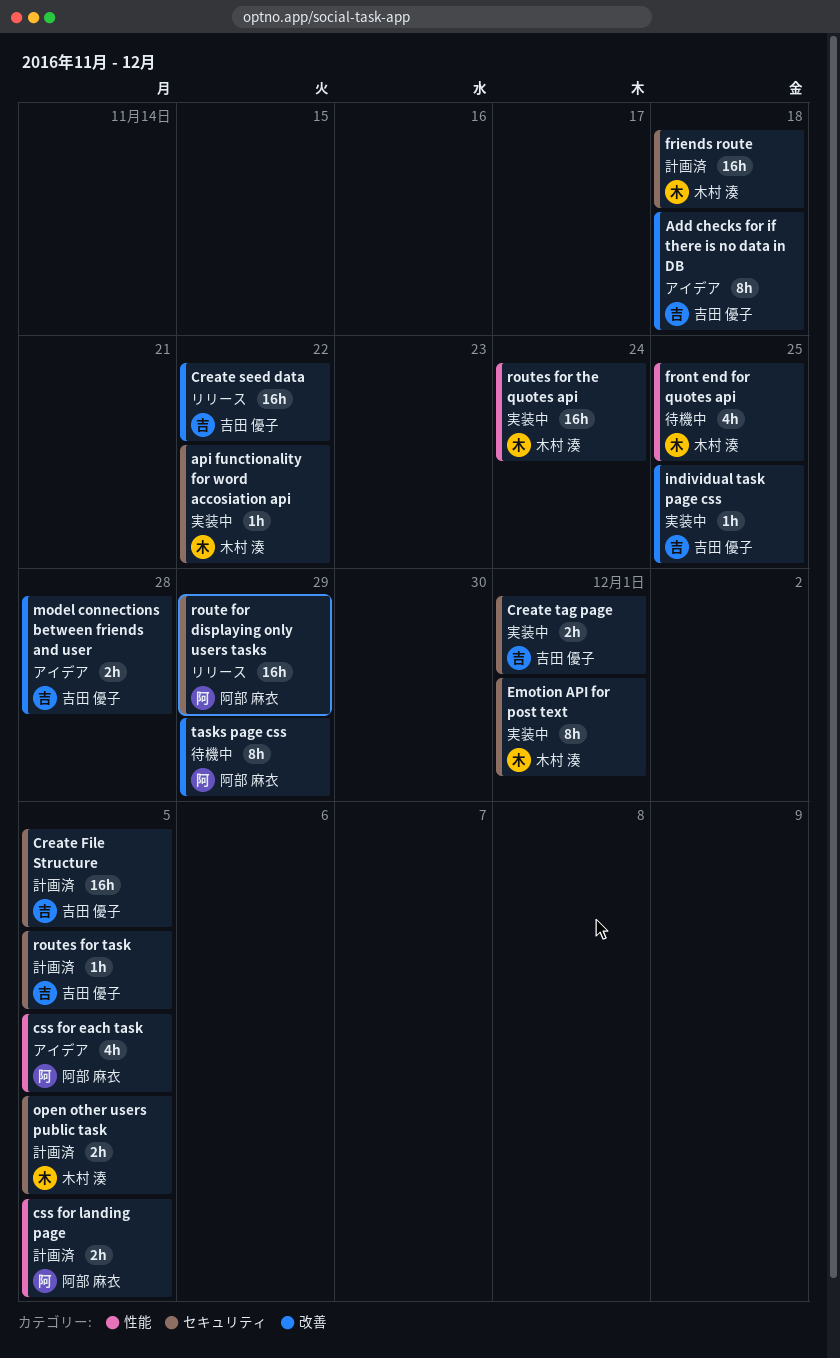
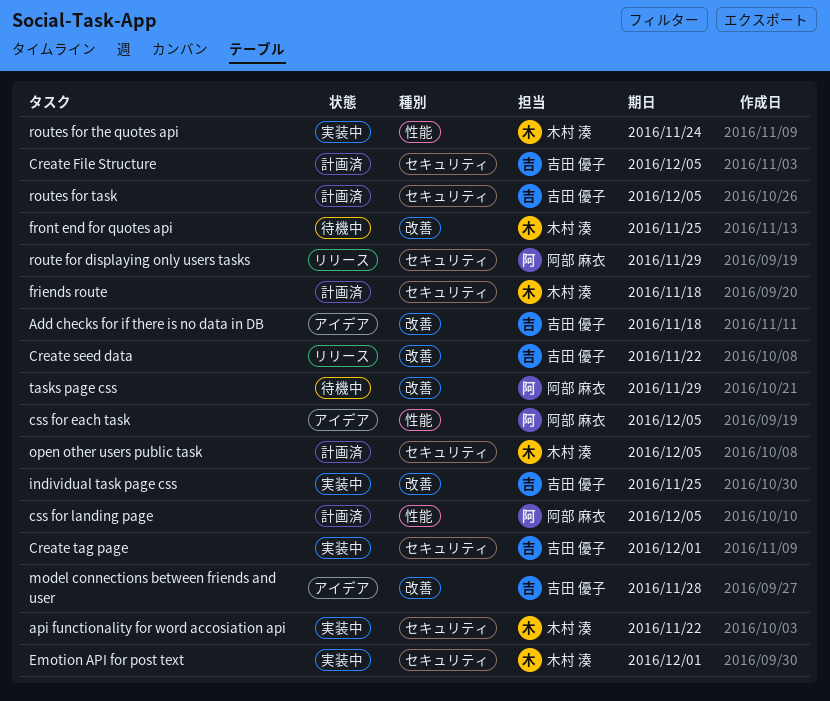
front end for quotes api, label: 性能 -> 改善

